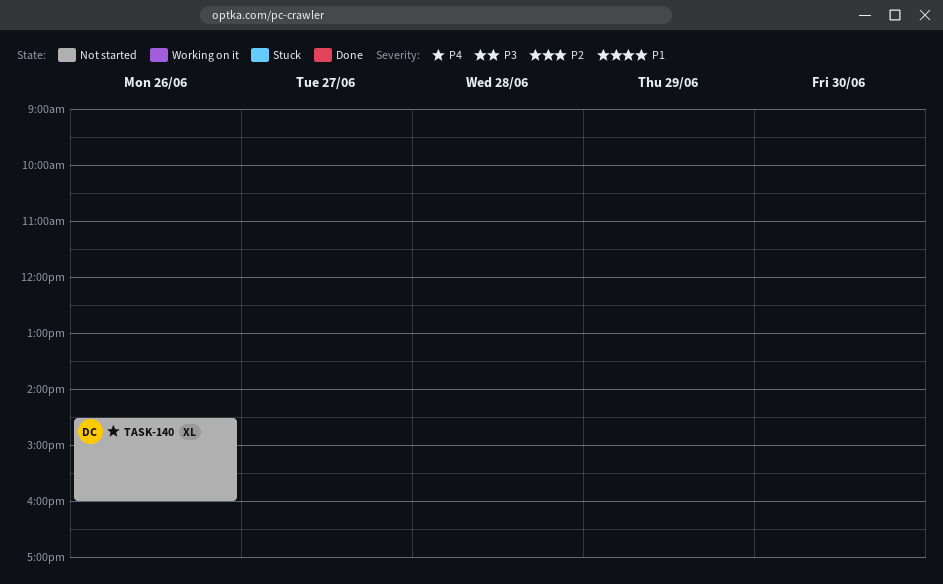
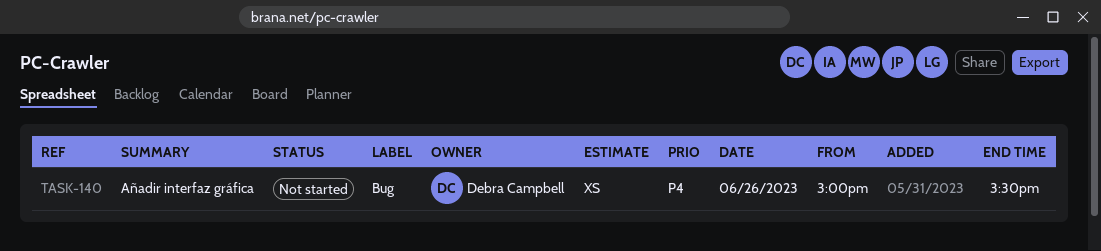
TASK-140, estimate: XL -> XS
TASK-140, begins: 14:30 -> 15:00
TASK-140, ends: 16:00 -> 15:30

